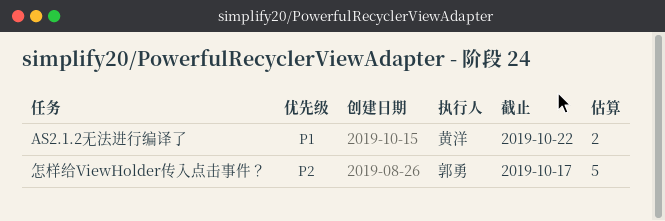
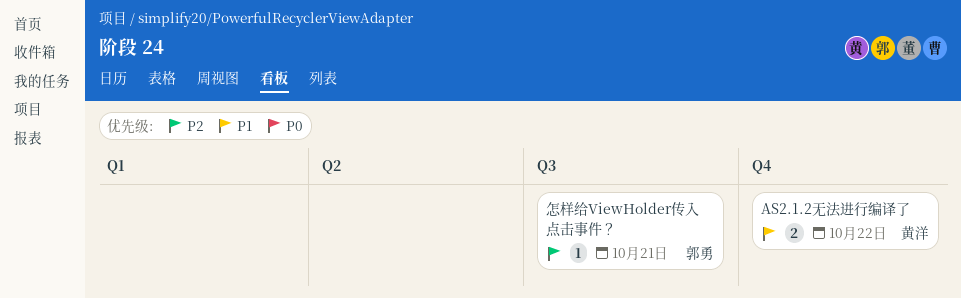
怎样给ViewHolder传入点击事件？, estimate: 5 -> 1
怎样给ViewHolder传入点击事件？, due: Oct 17 -> Oct 21

